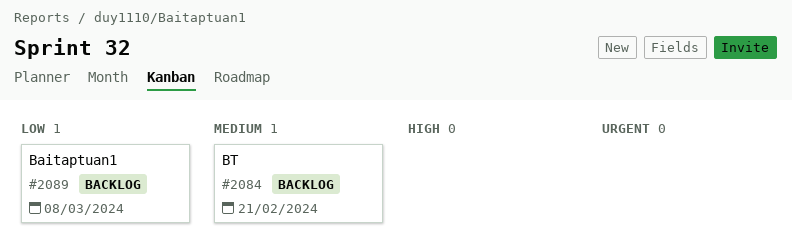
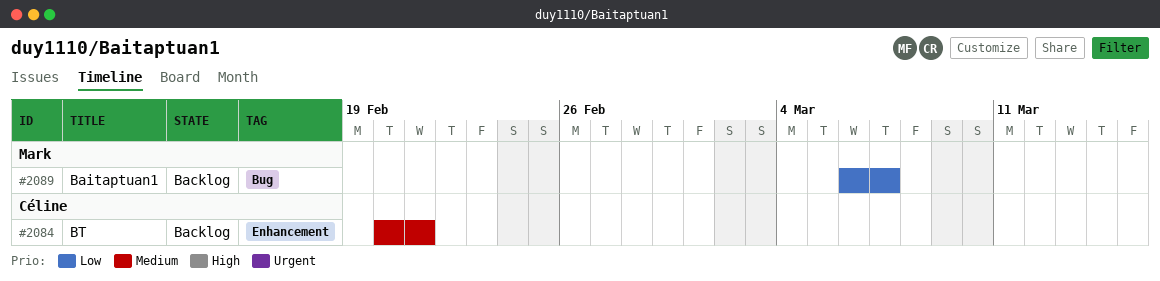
#2089, due: Mar 8 -> Mar 7

